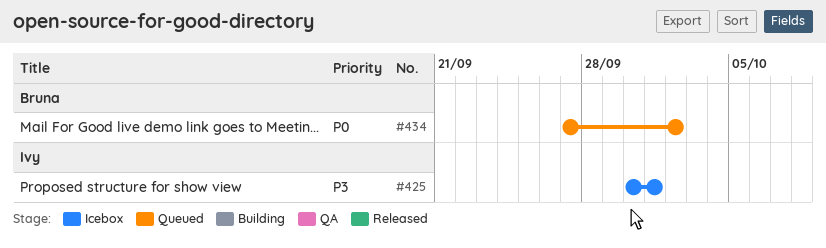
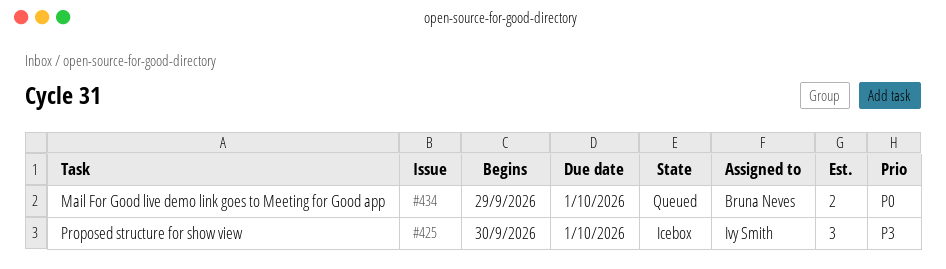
#434, start: Sep 27 -> Sep 29
#434, due: Oct 2 -> Oct 1

